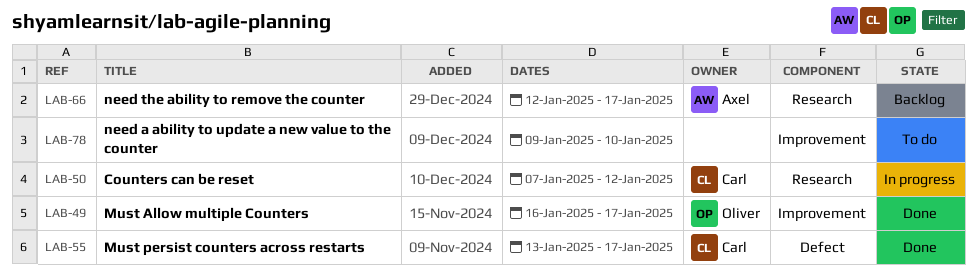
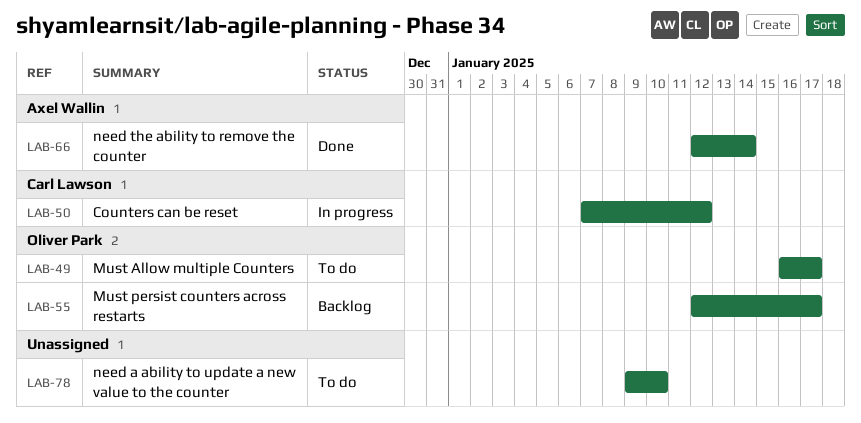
LAB-49, status: Done -> To do
LAB-55, status: Done -> Backlog
LAB-55, owner: Carl Lawson -> Oliver Park
LAB-55, start: Jan 13 -> Jan 12
LAB-66, status: Backlog -> Done
LAB-66, due: Jan 17 -> Jan 14

